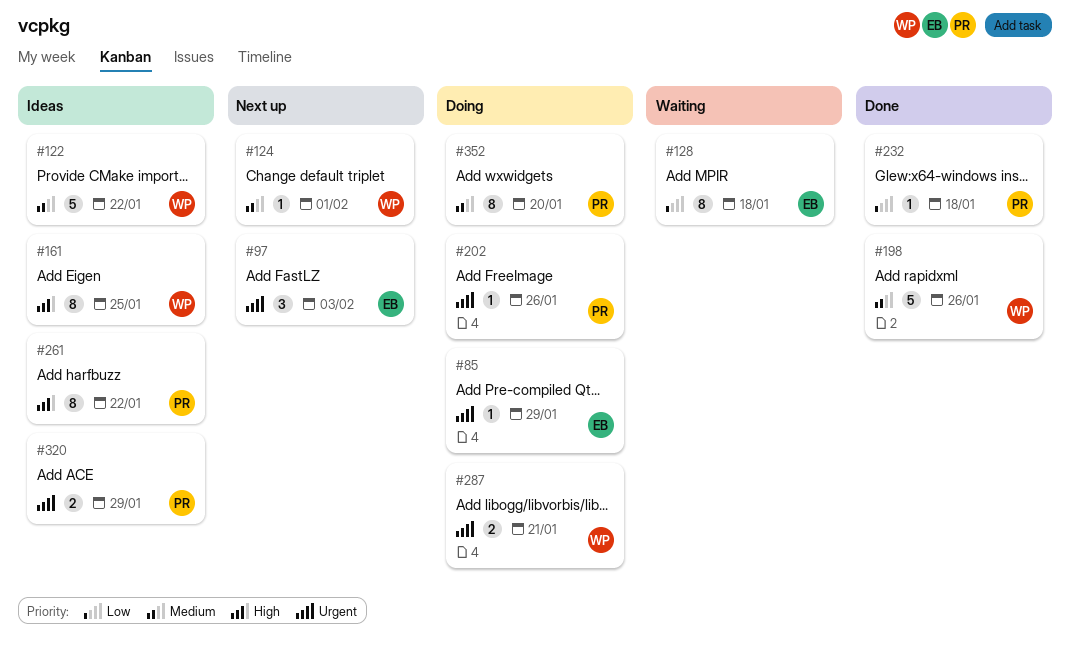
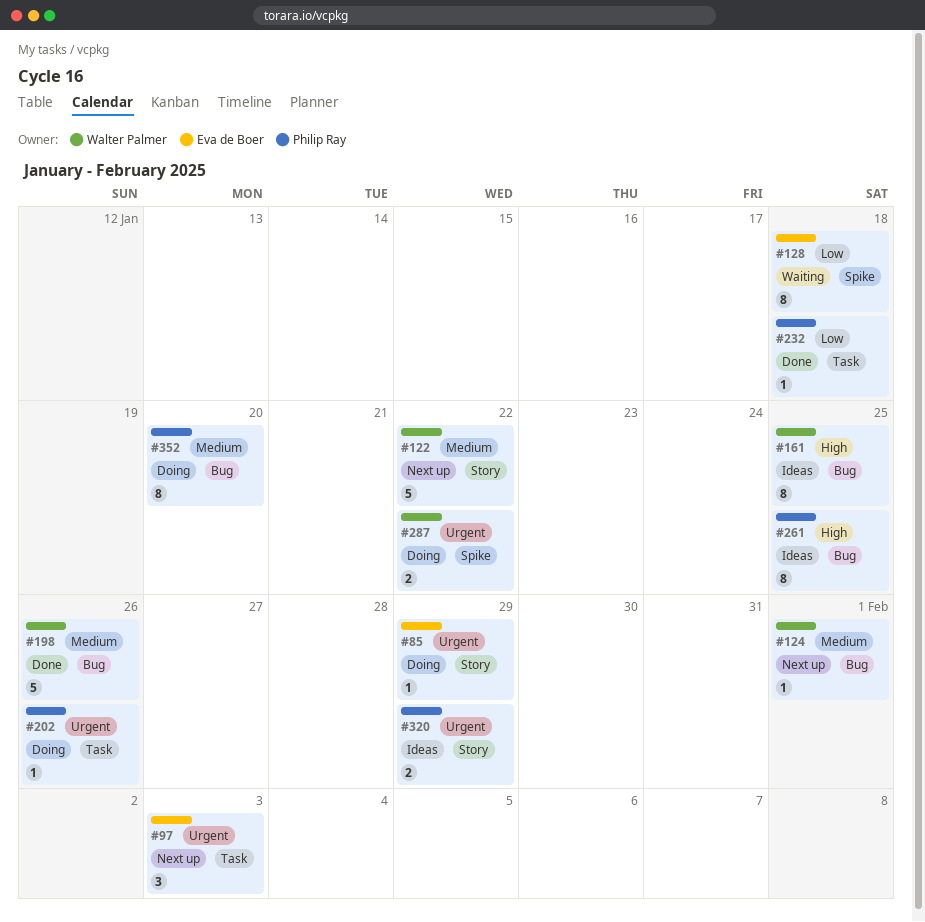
#122, status: Ideas -> Next up
#261, due: Jan 22 -> Jan 25
#287, due: Jan 21 -> Jan 22

